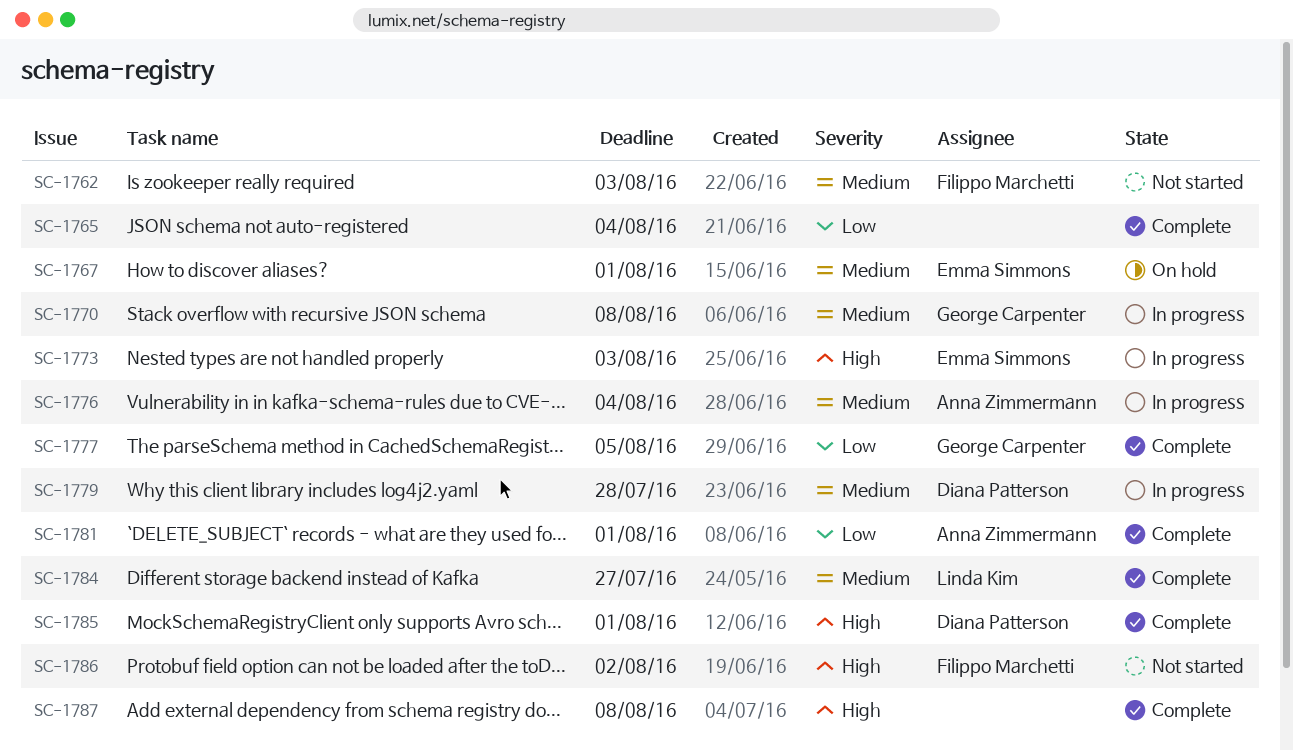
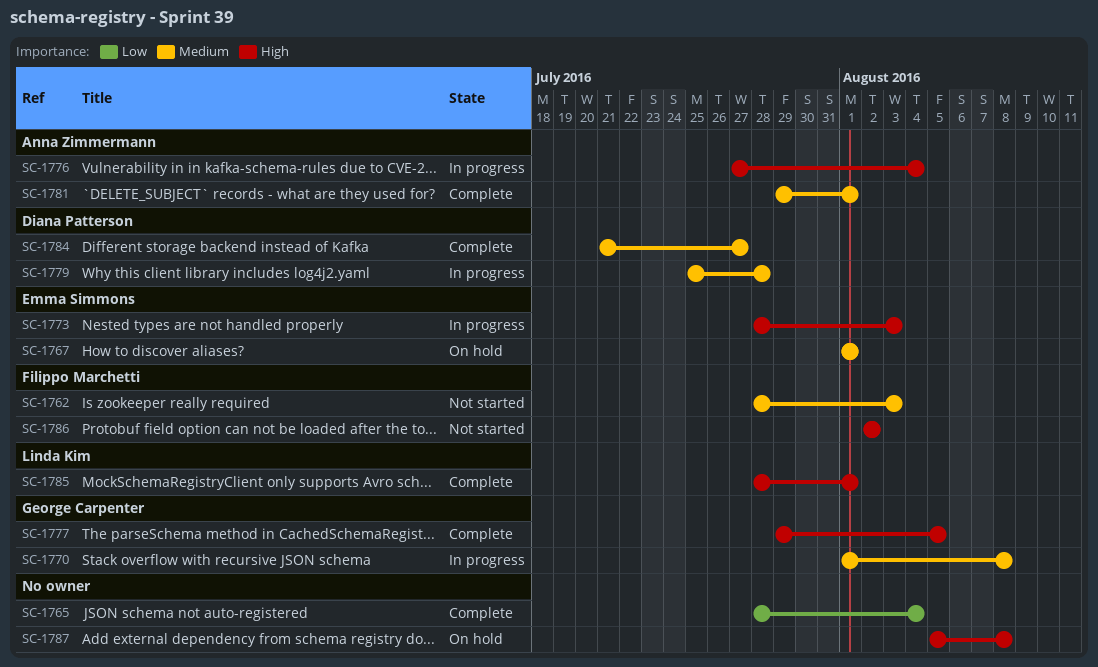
SC-1776, priority: Medium -> High
SC-1777, priority: Low -> High
SC-1781, priority: Low -> Medium
SC-1784, owner: Linda Kim -> Diana Patterson
SC-1785, owner: Diana Patterson -> Linda Kim
SC-1787, status: Complete -> On hold

